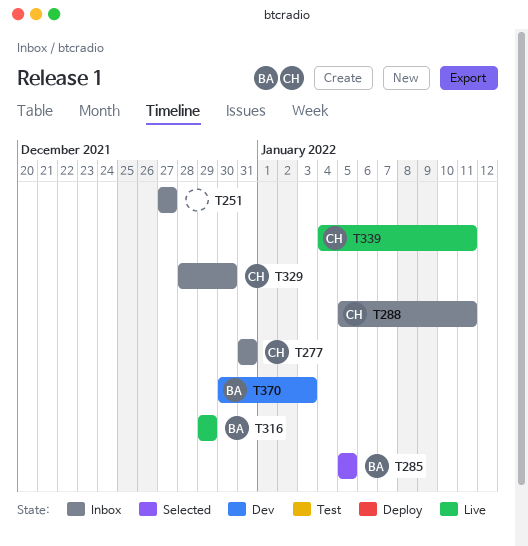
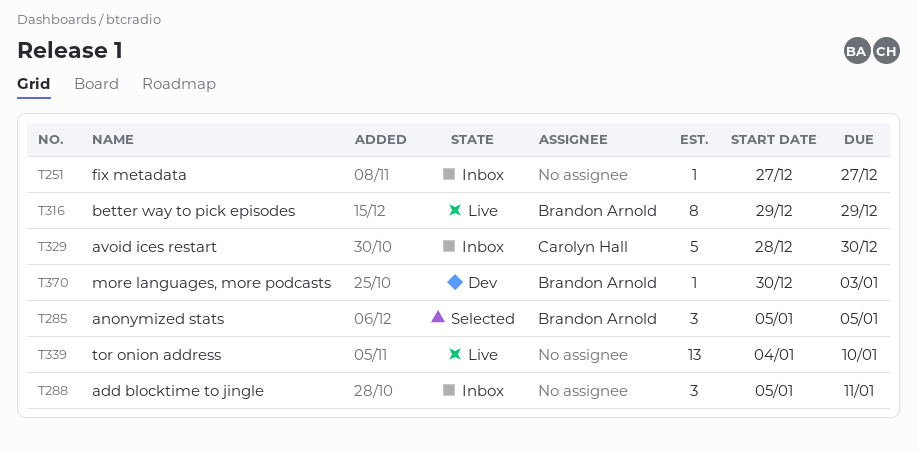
T277: present -> none
T288, owner: Carolyn Hall -> none
T339, owner: Carolyn Hall -> none
T339, due: Jan 11 -> Jan 10

